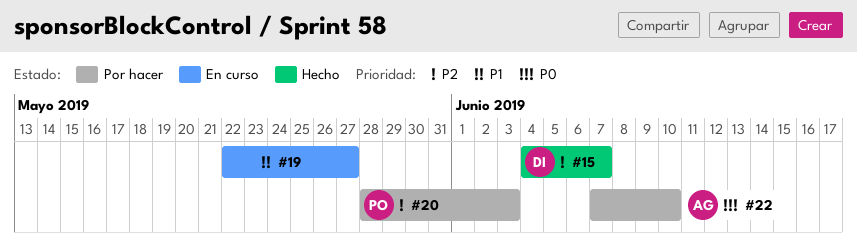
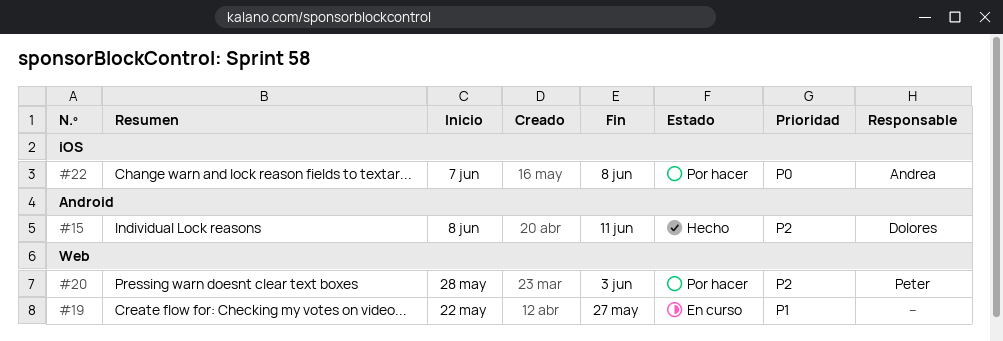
#15, start: Jun 4 -> Jun 8
#15, due: Jun 7 -> Jun 11
#22, due: Jun 10 -> Jun 8

